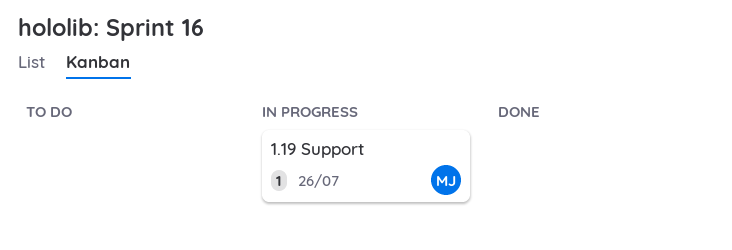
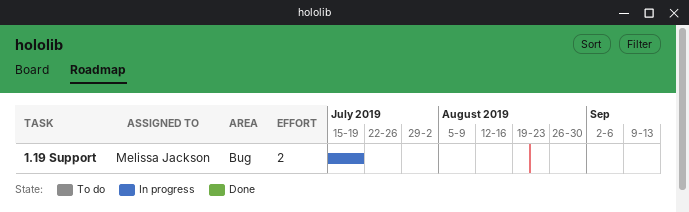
1.19 Support, estimate: 1 -> 2
1.19 Support, due: Jul 26 -> Jul 19

